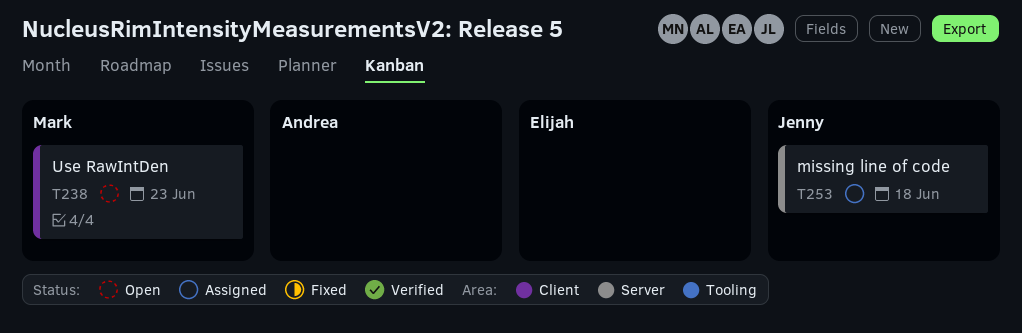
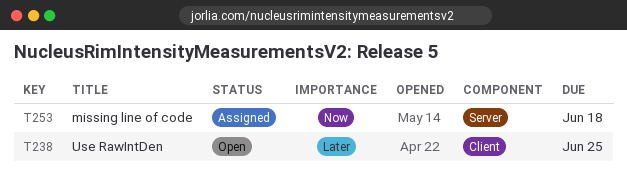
T238, due: Jun 23 -> Jun 25

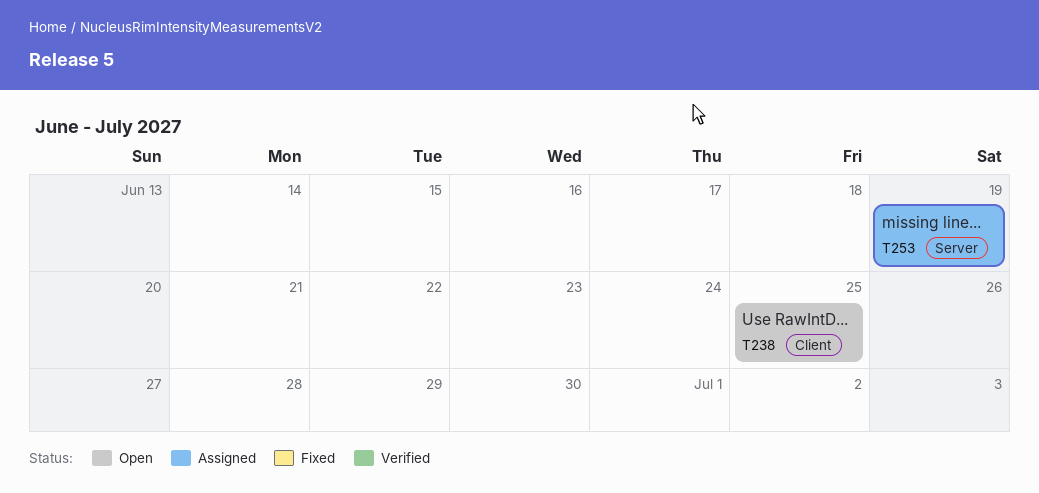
T253, due: Jun 18 -> Jun 19

